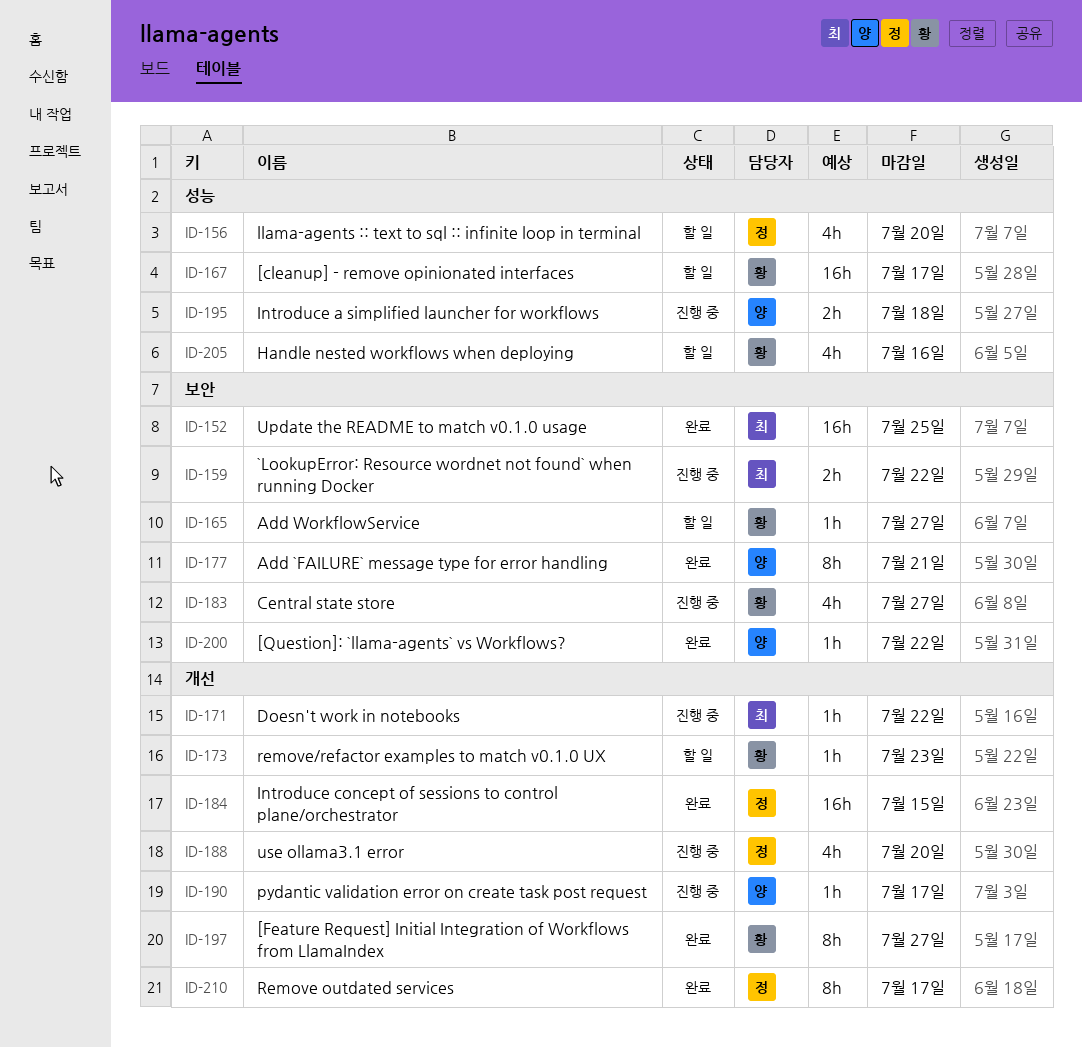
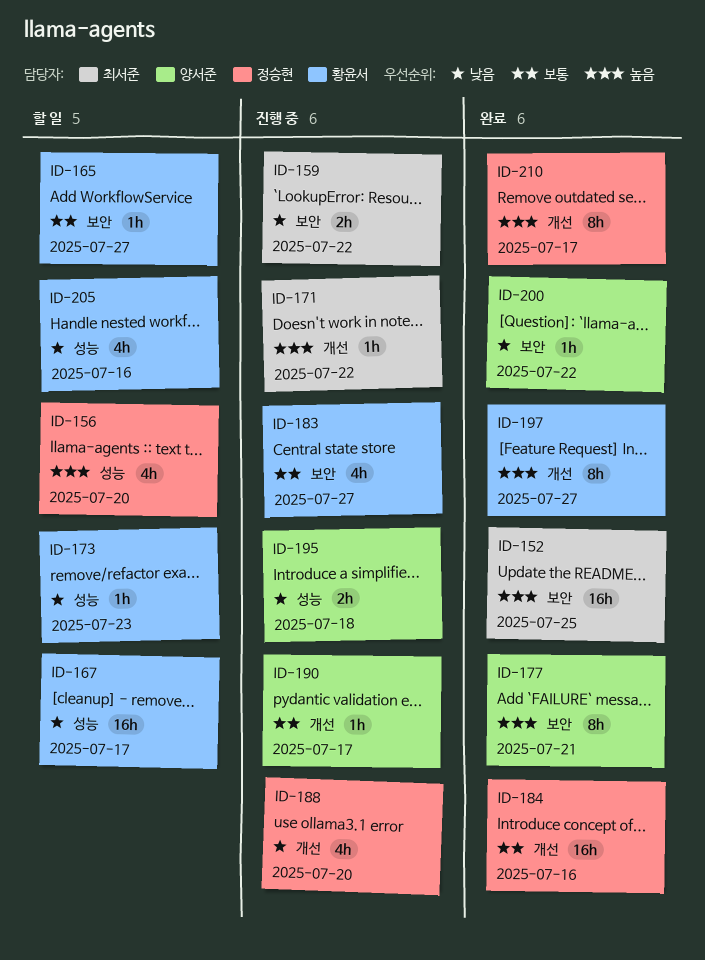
ID-173, label: 개선 -> 성능
ID-184, due: Jul 15 -> Jul 16

